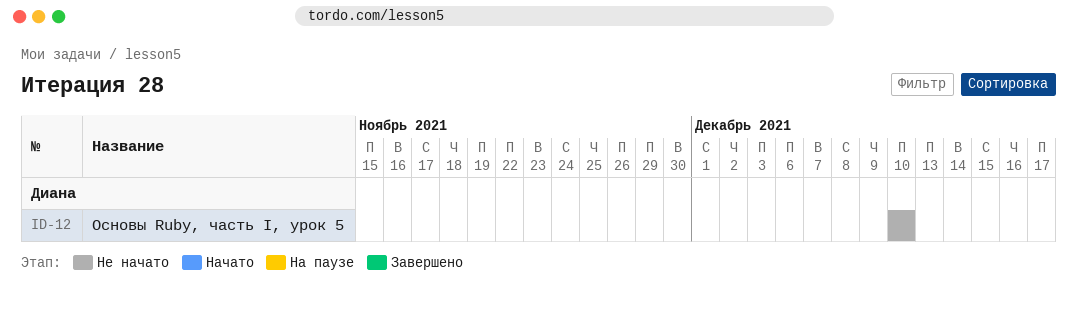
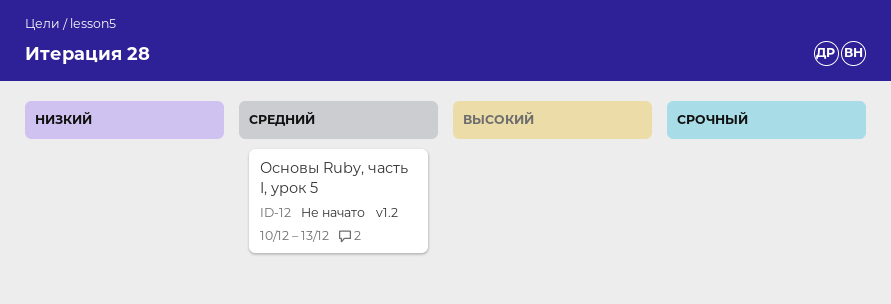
ID-12, due: Dec 10 -> Dec 13

